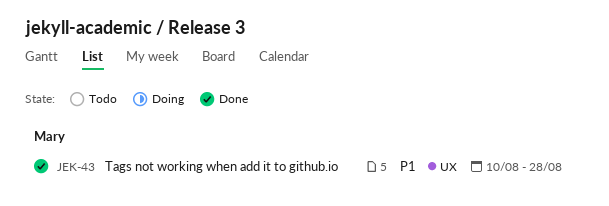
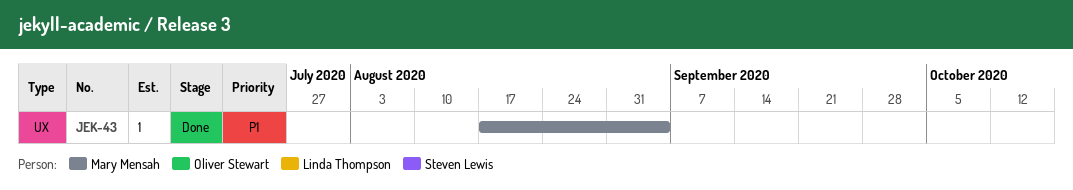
JEK-43, start: Aug 10 -> Aug 17
JEK-43, due: Aug 28 -> Sep 4

